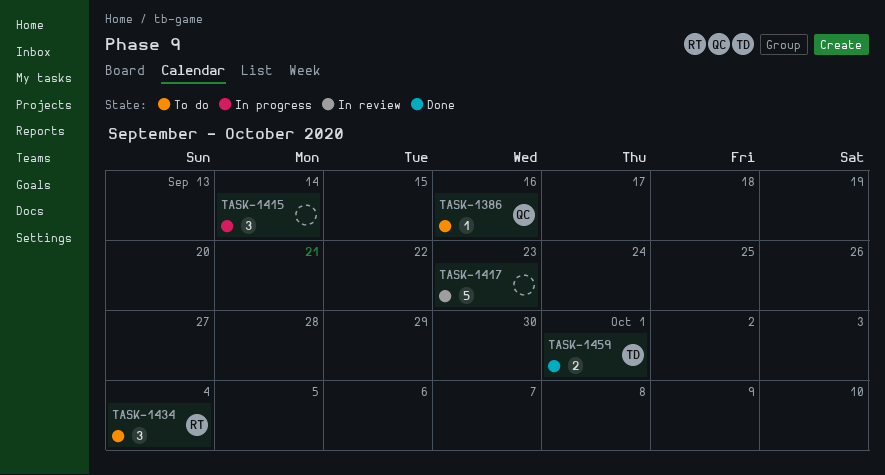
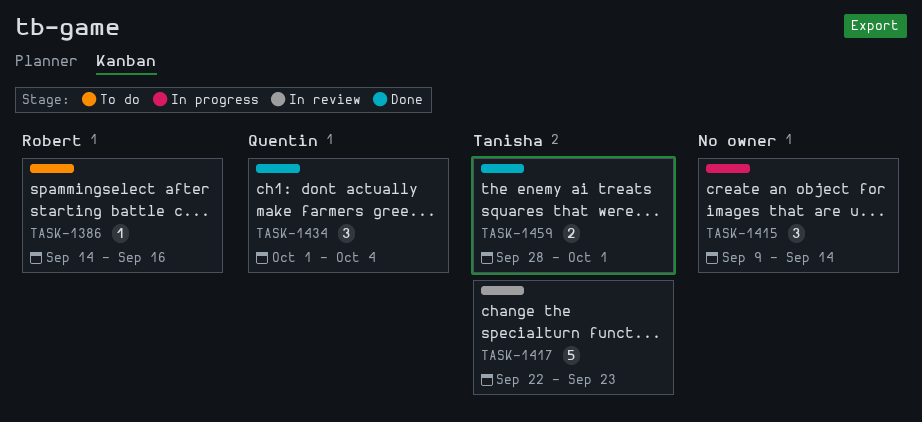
TASK-1386, owner: Quentin -> Robert
TASK-1417, owner: none -> Tanisha
TASK-1434, status: To do -> Done
TASK-1434, owner: Robert -> Quentin

